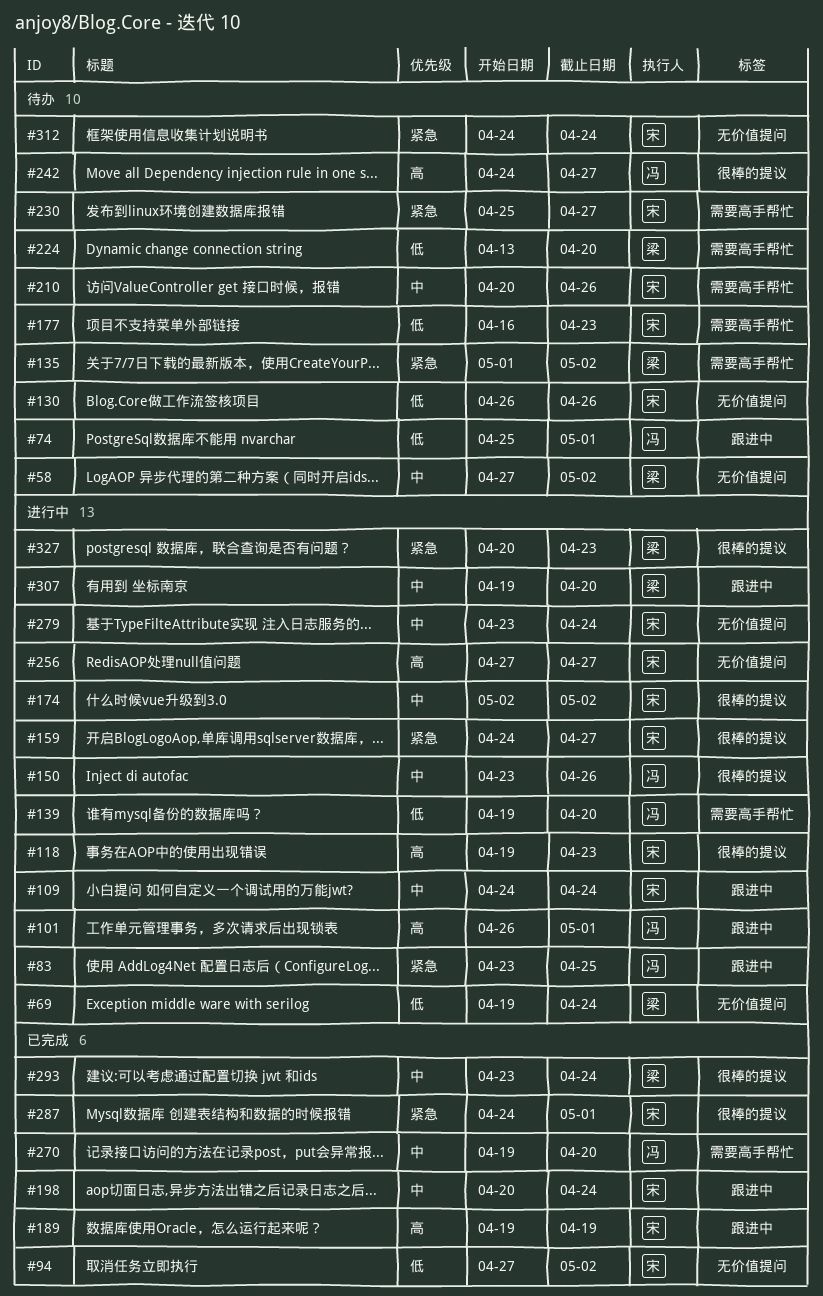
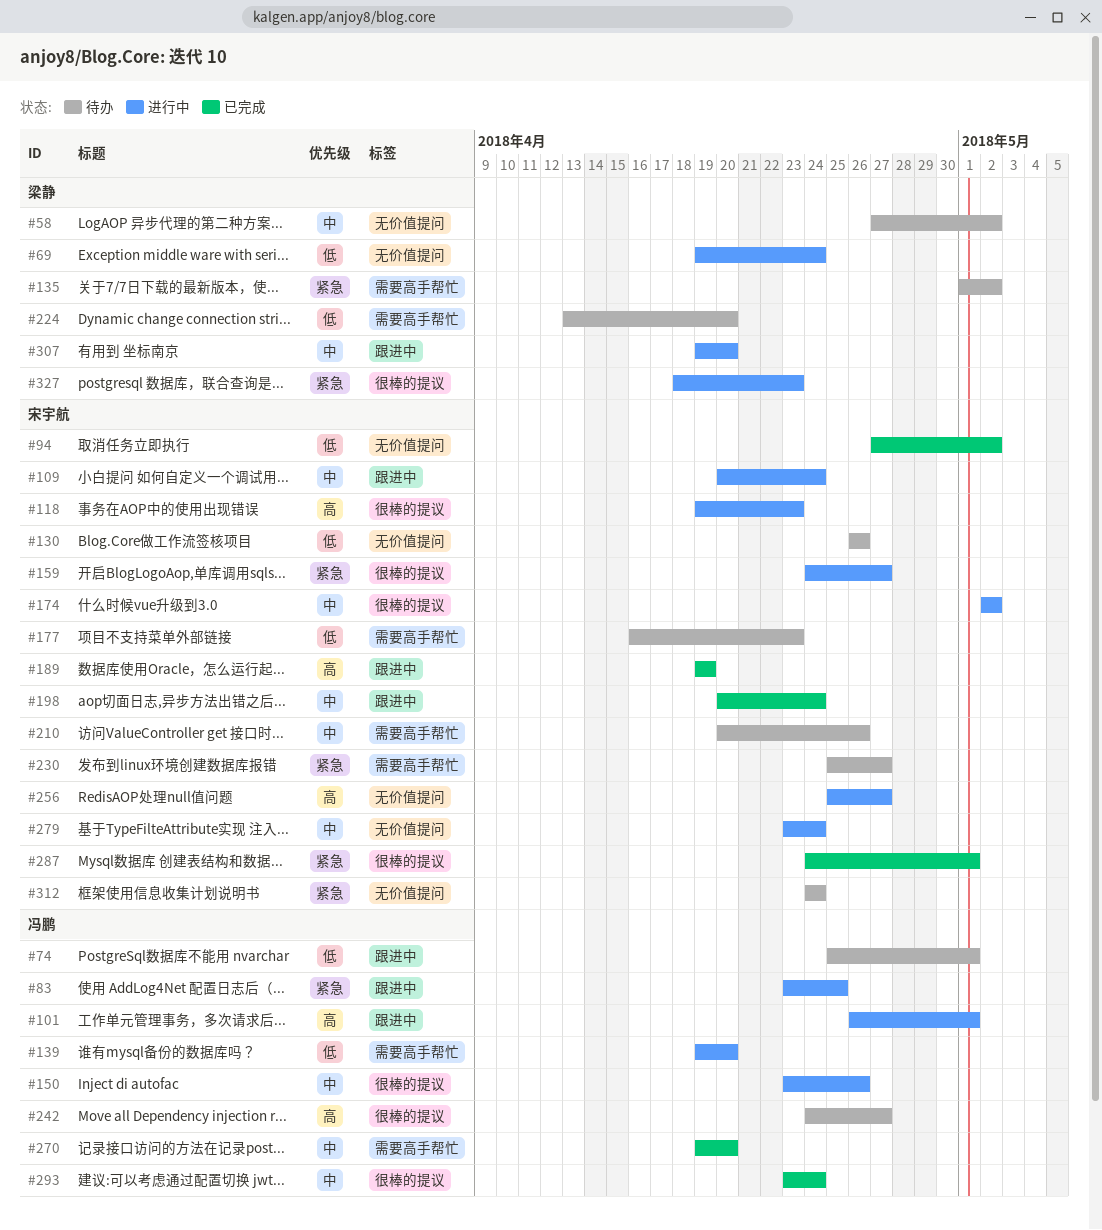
#109, start: Apr 24 -> Apr 20
#256, start: Apr 27 -> Apr 25
#293, owner: 梁静 -> 冯鹏
#327, start: Apr 20 -> Apr 18

